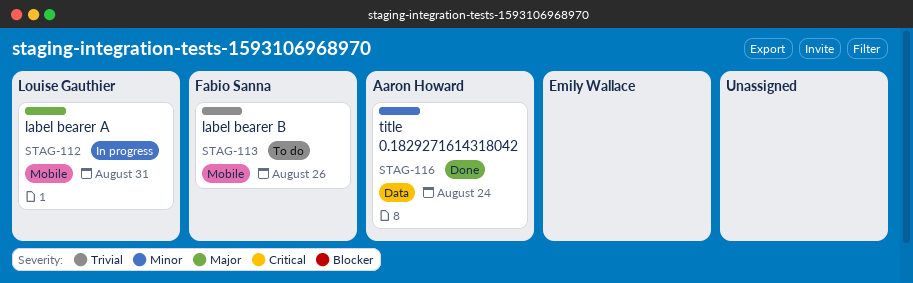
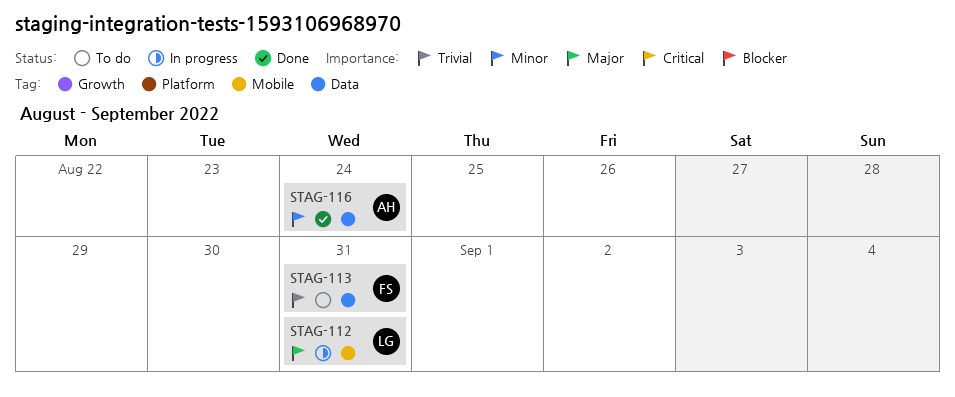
STAG-113, label: Mobile -> Data
STAG-113, due: Aug 26 -> Aug 31

